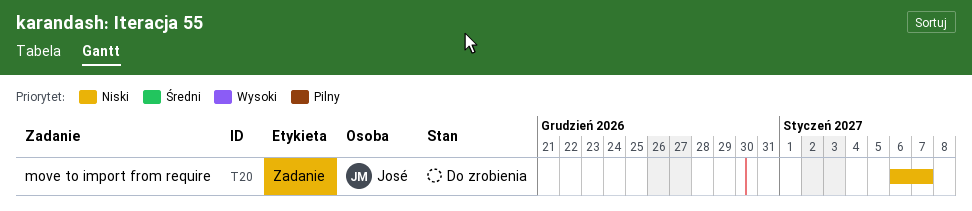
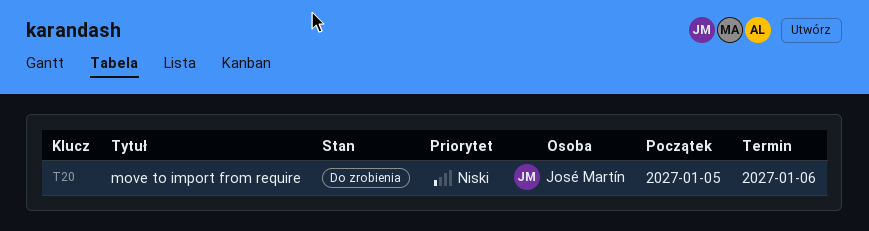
T20, start: Jan 6 -> Jan 5
T20, due: Jan 7 -> Jan 6

